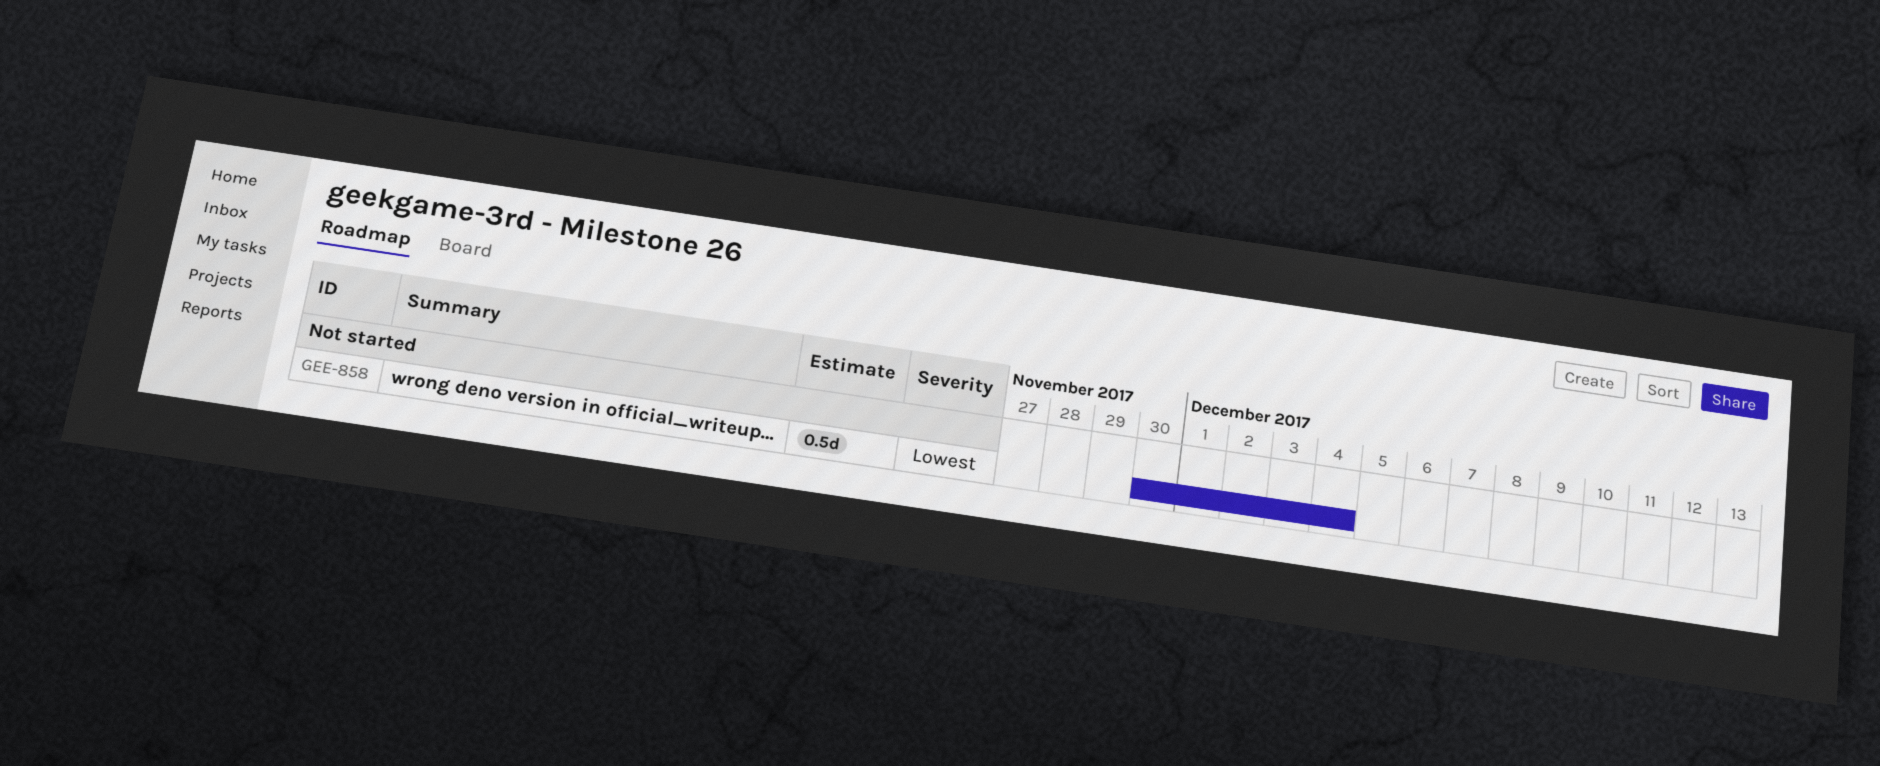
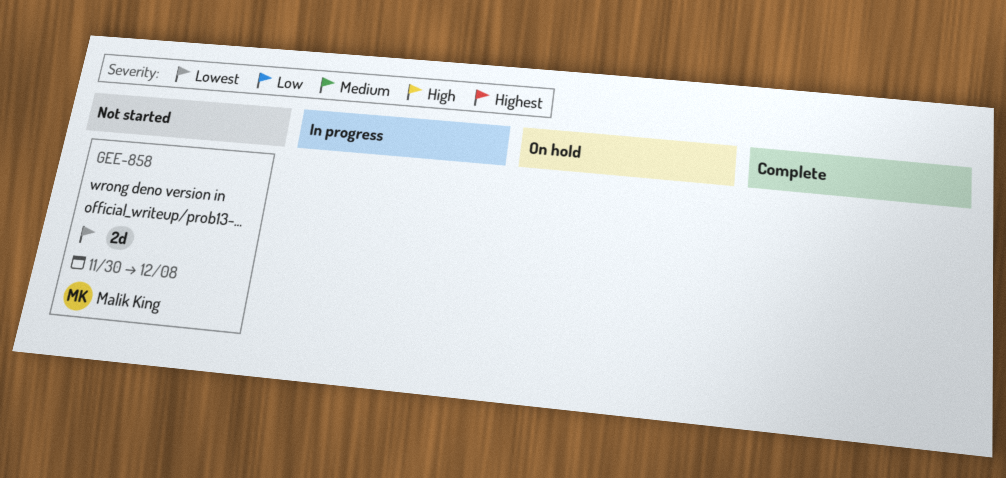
GEE-858, estimate: 0.5d -> 2d
GEE-858, due: Dec 4 -> Dec 8

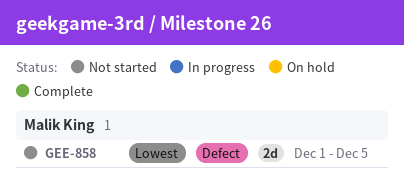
GEE-858, start: Nov 30 -> Dec 1
GEE-858, due: Dec 8 -> Dec 5

